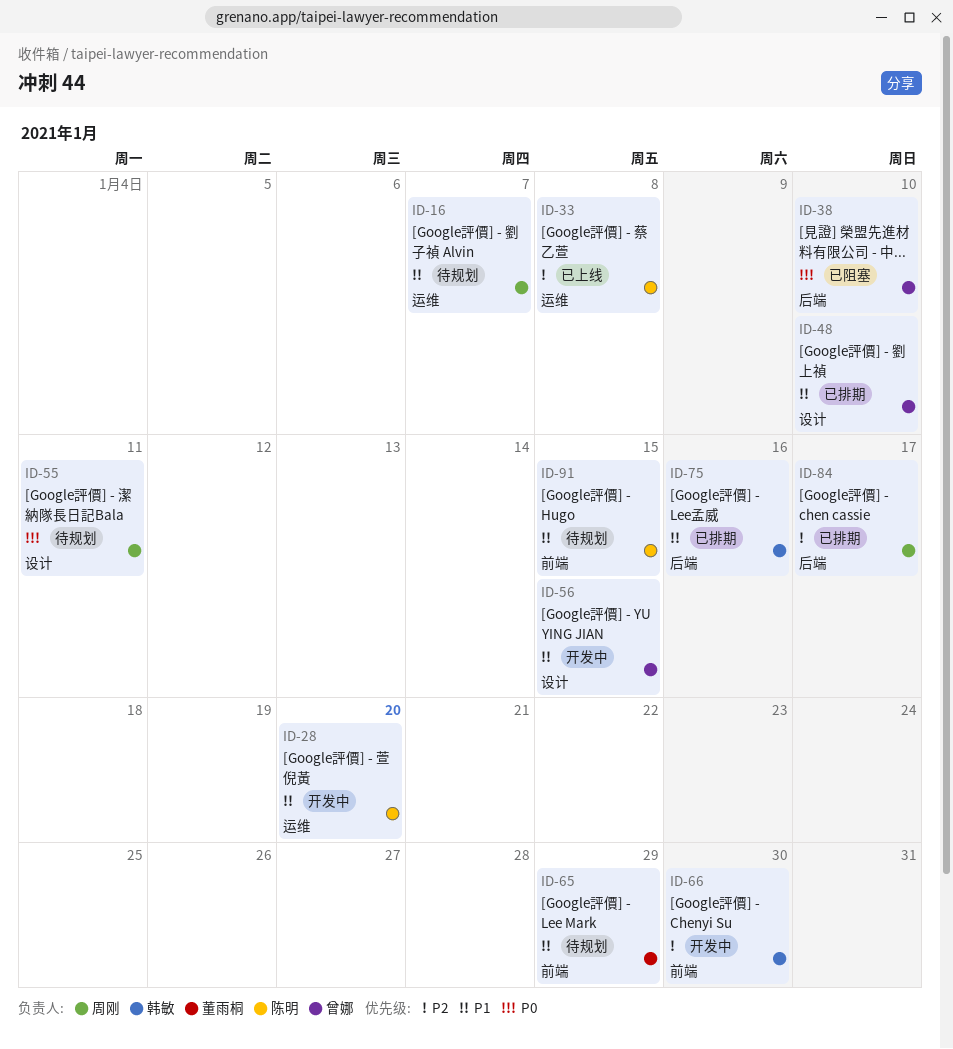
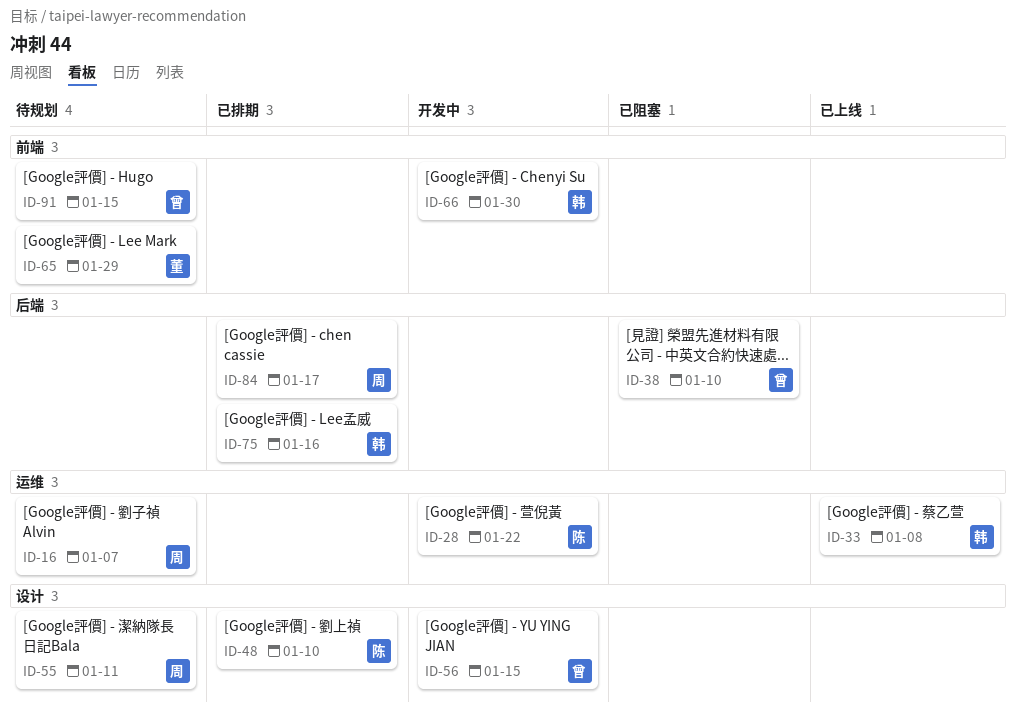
ID-28, due: Jan 20 -> Jan 22
ID-33, owner: 陈明 -> 韩敏
ID-48, owner: 曾娜 -> 陈明
ID-91, owner: 陈明 -> 曾娜

